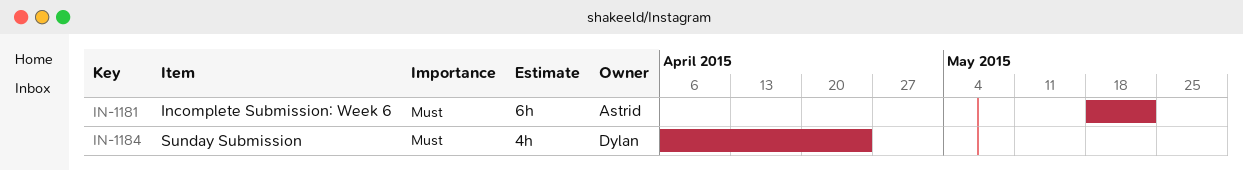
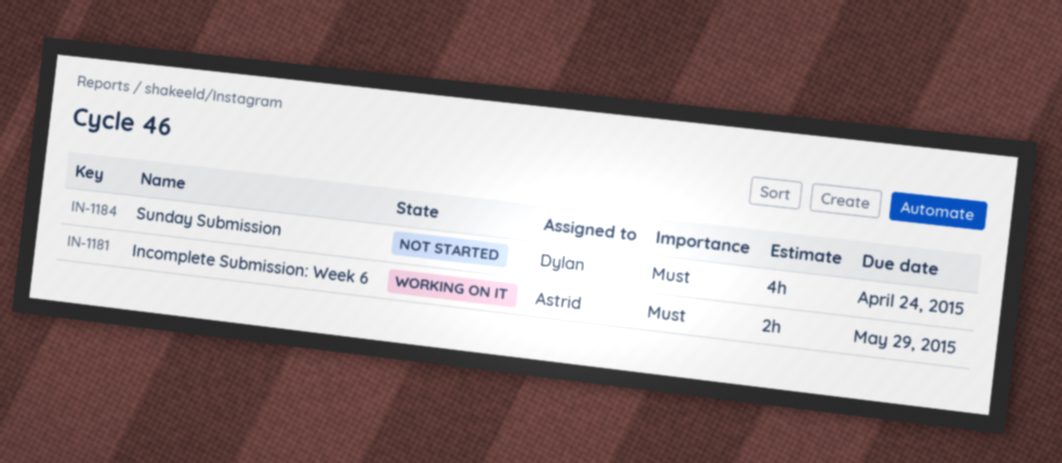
IN-1181, estimate: 6h -> 2h
IN-1181, due: May 22 -> May 29

